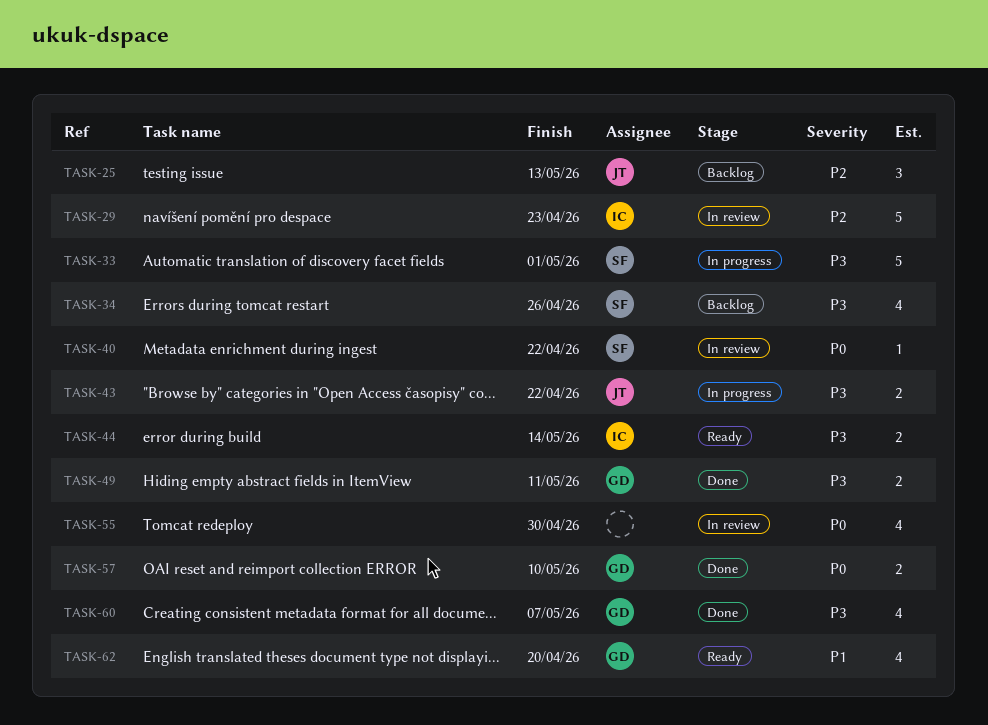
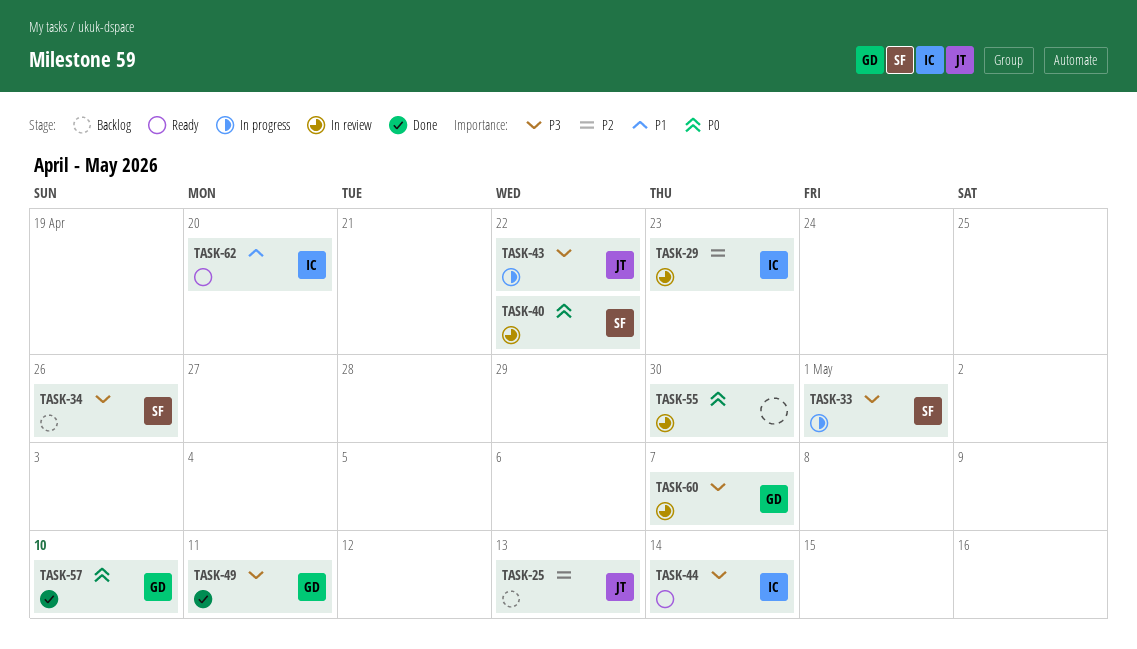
TASK-60, status: Done -> In review
TASK-62, owner: GD -> IC

